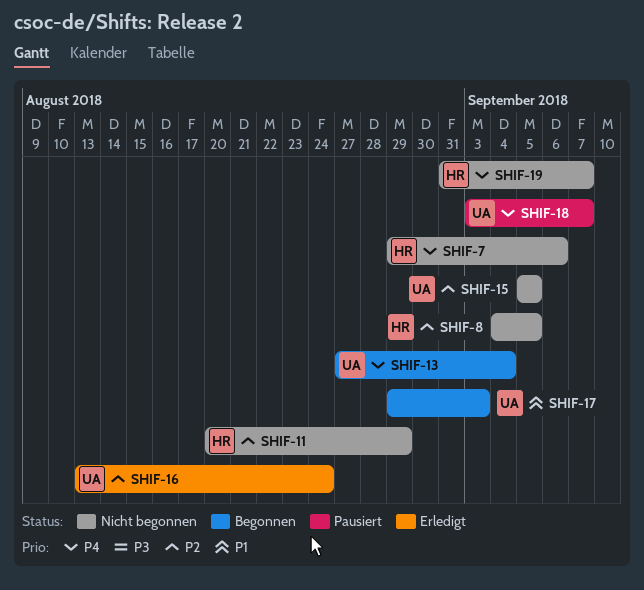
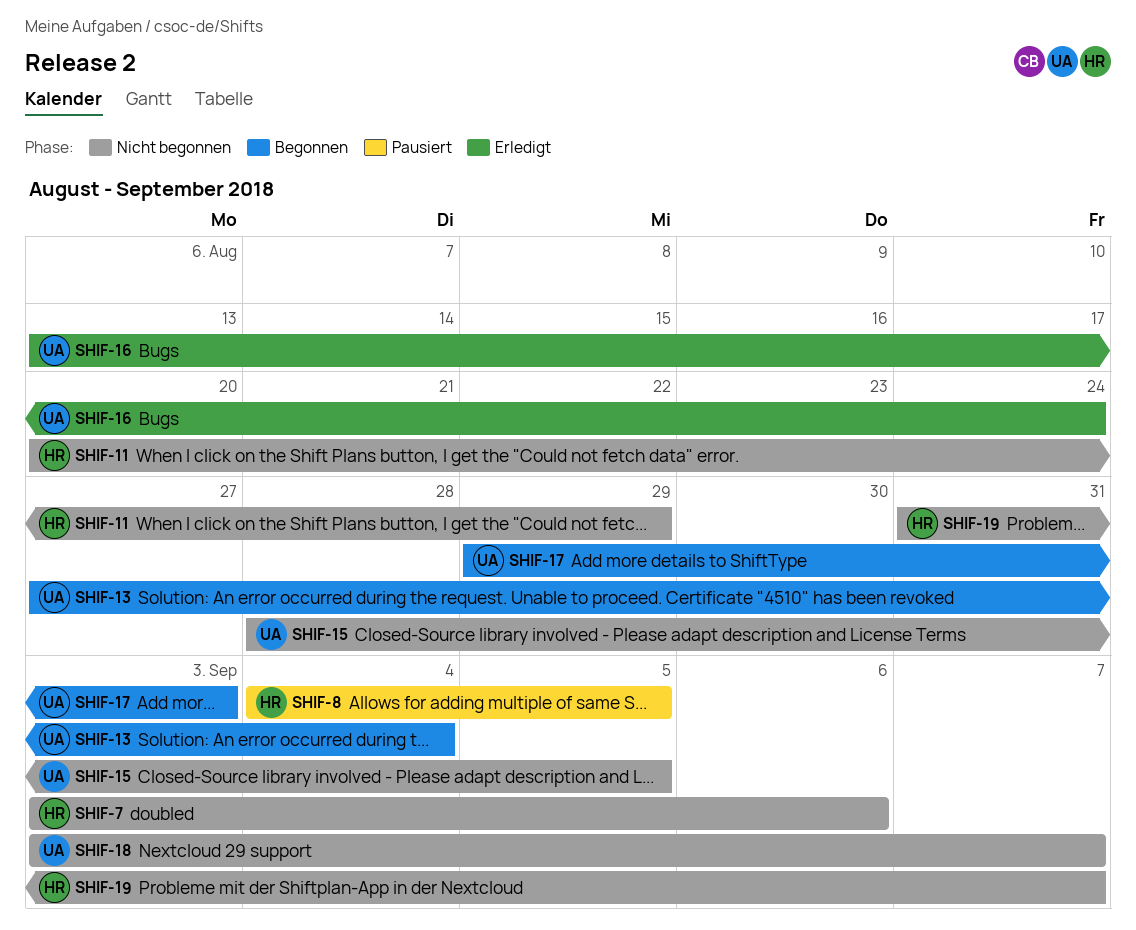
SHIF-7, start: Aug 29 -> Sep 3
SHIF-8, status: Nicht begonnen -> Pausiert
SHIF-15, start: Sep 5 -> Aug 28
SHIF-18, status: Pausiert -> Nicht begonnen

